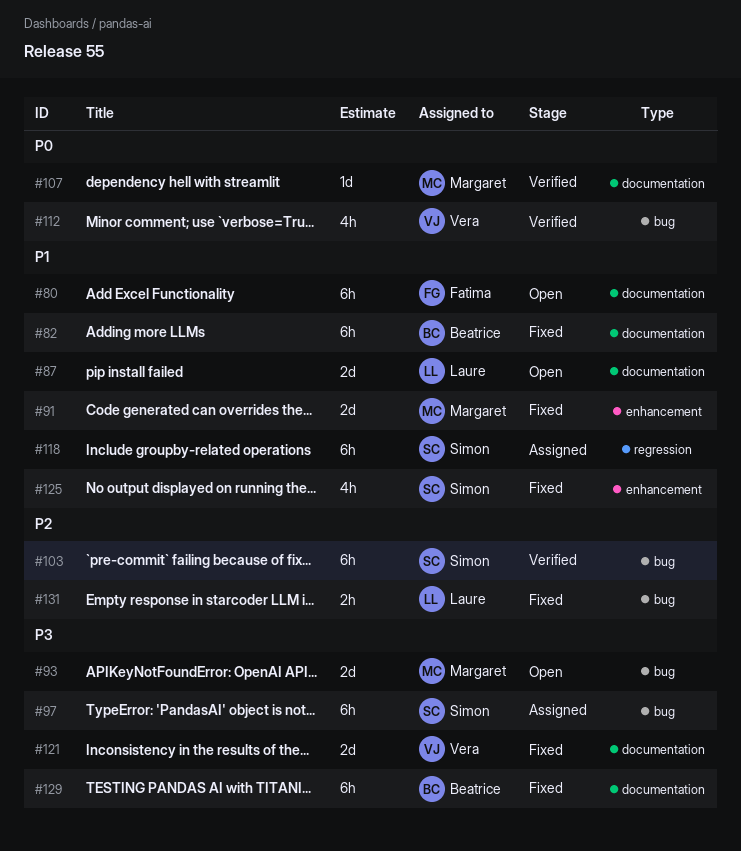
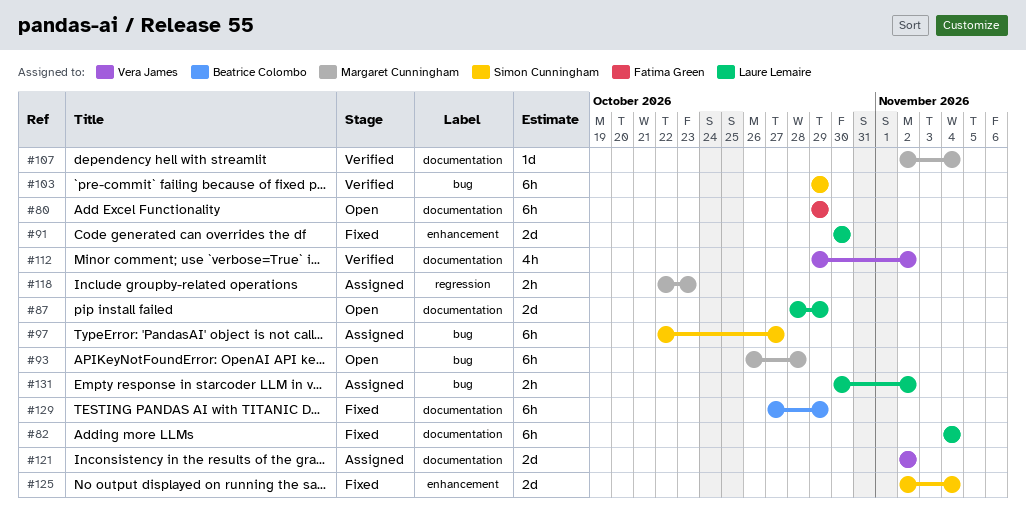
#82, owner: Beatrice Colombo -> Laure Lemaire
#91, owner: Margaret Cunningham -> Laure Lemaire
#93, estimate: 2d -> 6h
#112, label: bug -> documentation
#118, owner: Simon Cunningham -> Margaret Cunningham
#118, estimate: 6h -> 2h
#121, status: Fixed -> Assigned
#125, estimate: 4h -> 2d
#131, status: Fixed -> Assigned

